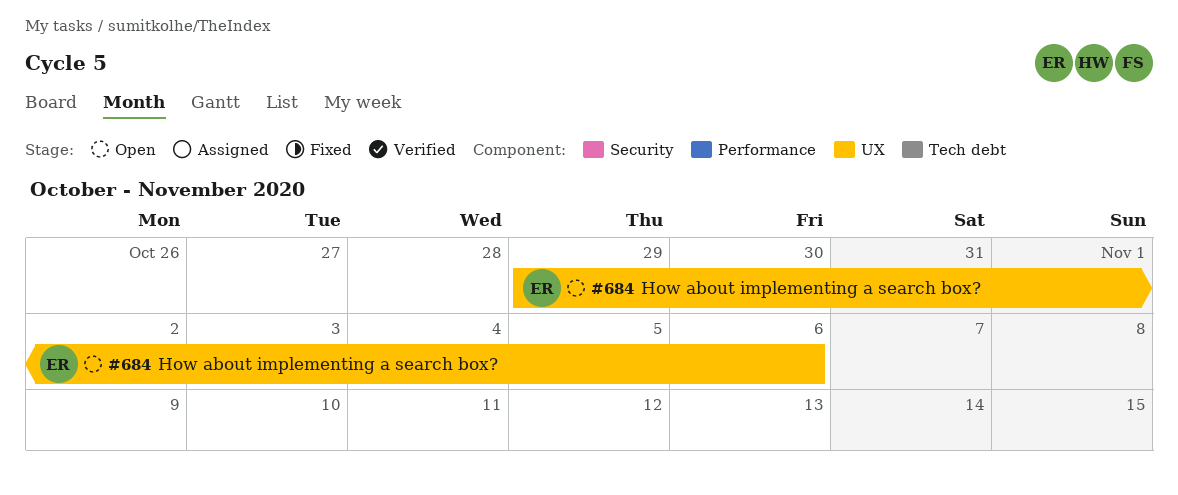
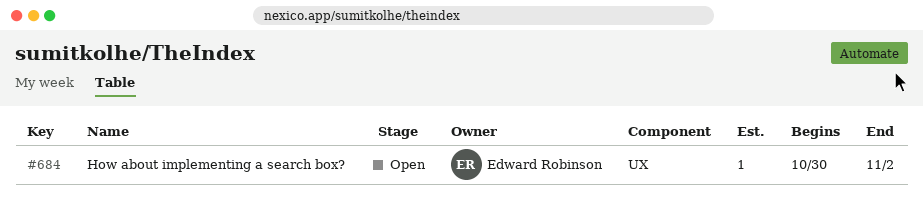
#684, start: Oct 29 -> Oct 30
#684, due: Nov 6 -> Nov 2

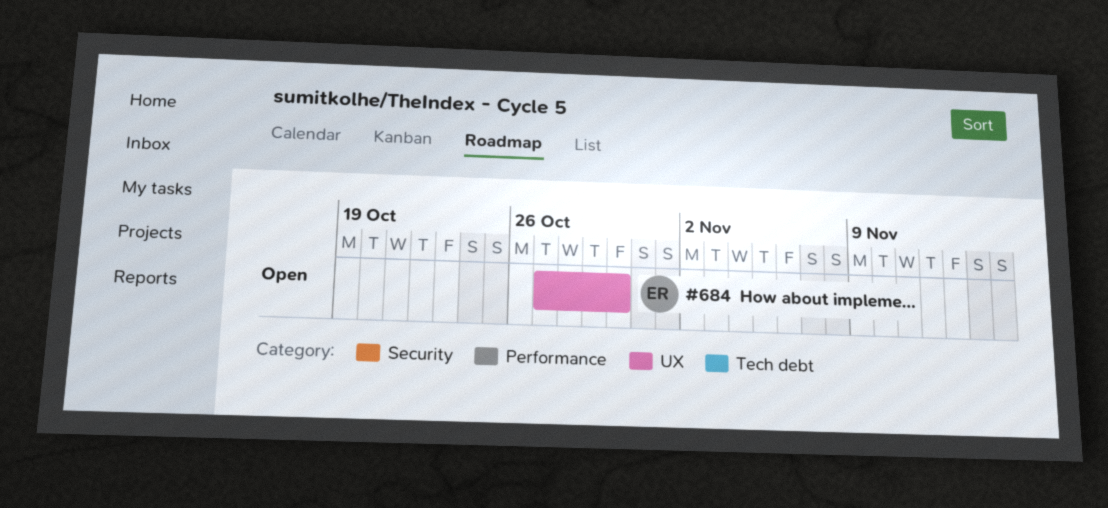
#684, start: Oct 30 -> Oct 27
#684, due: Nov 2 -> Oct 30

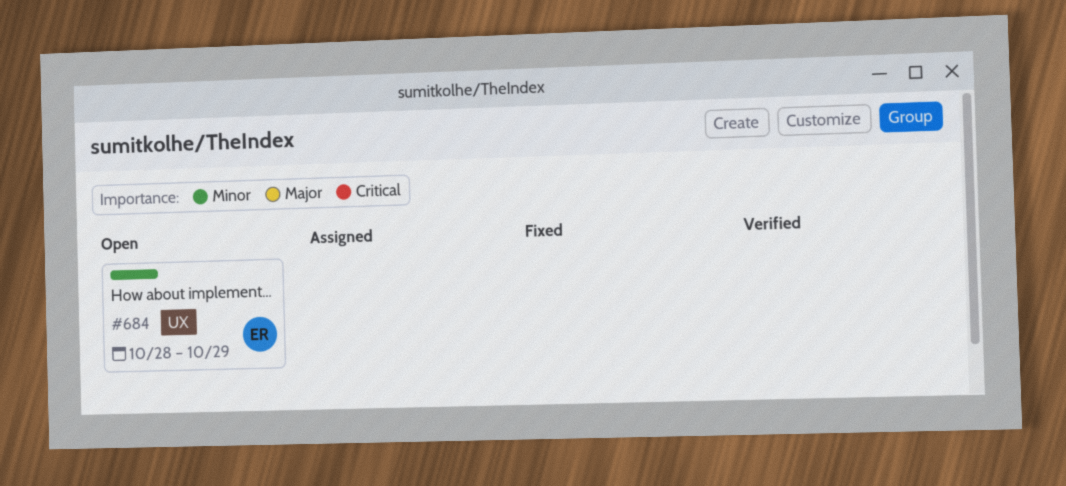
#684, start: Oct 27 -> Oct 28
#684, due: Oct 30 -> Oct 29

